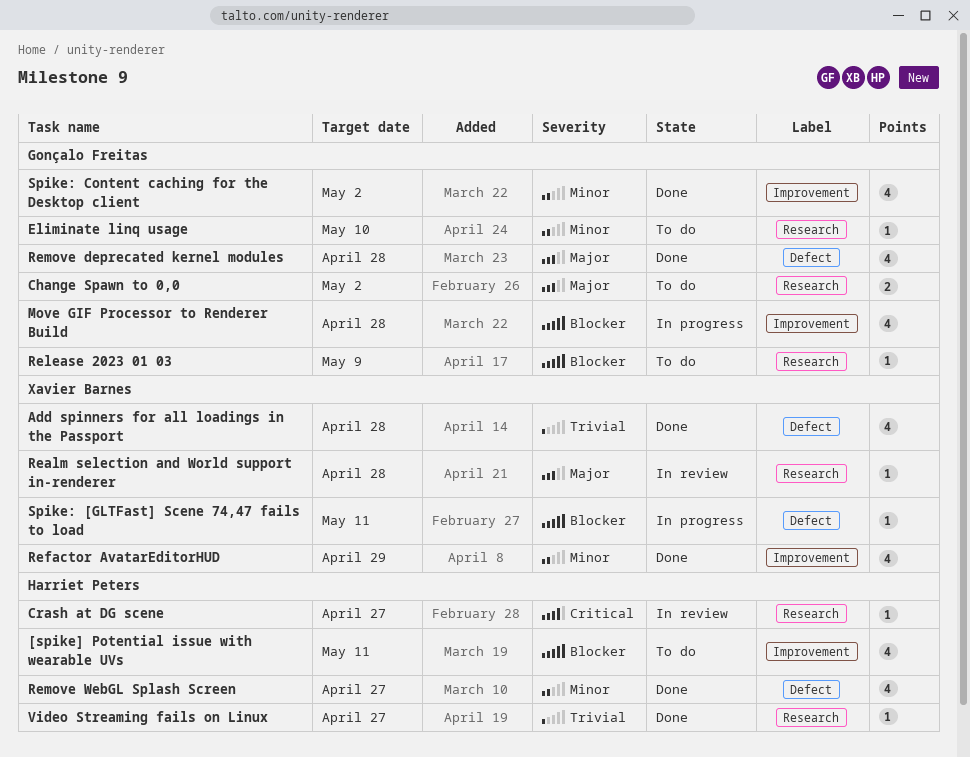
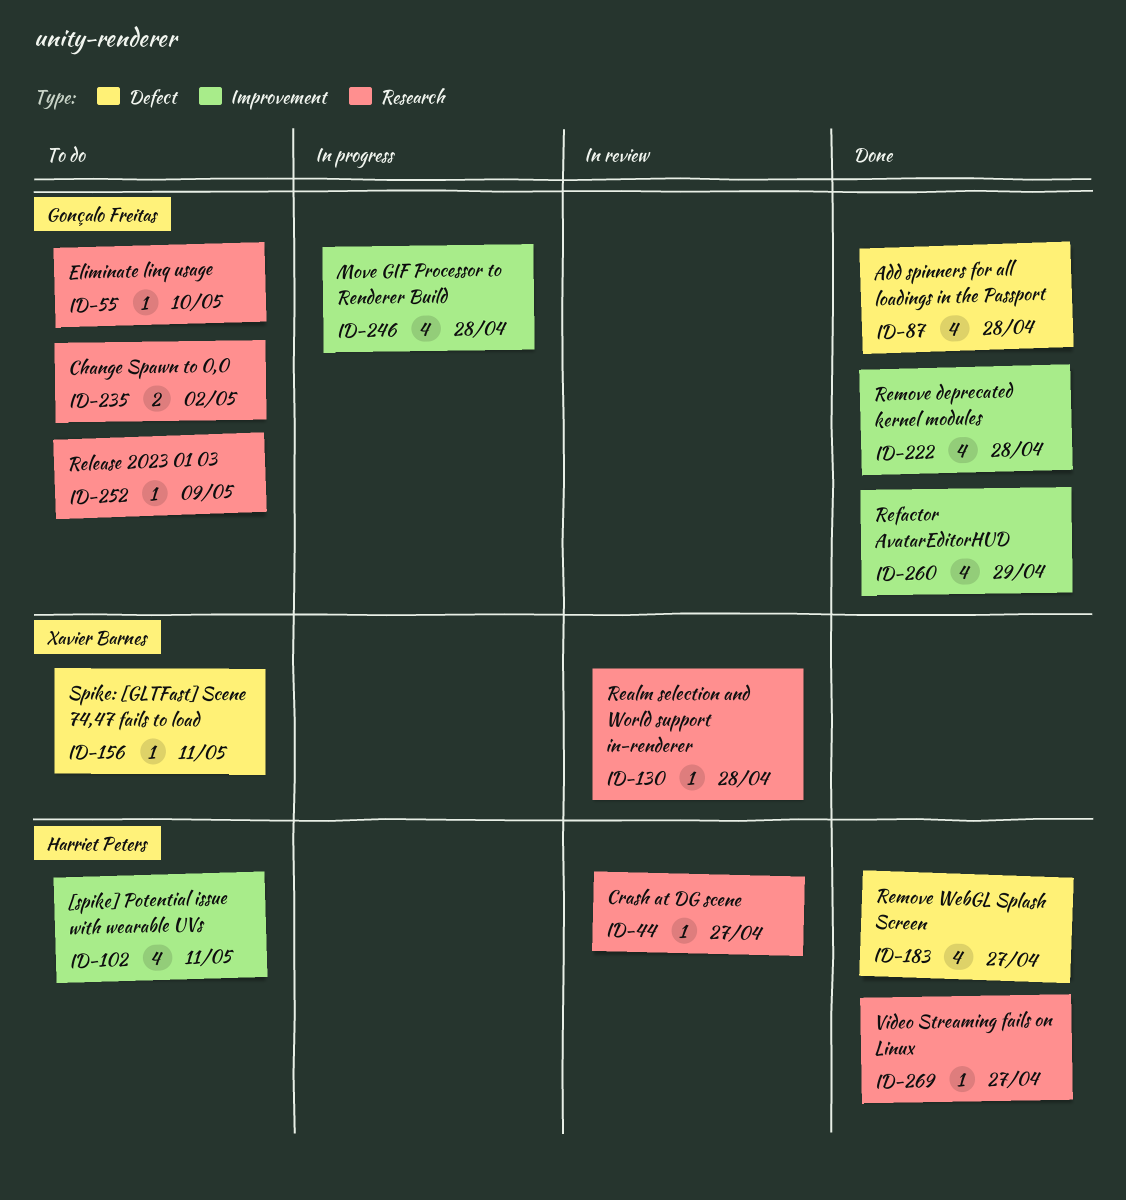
Add spinners for all loadings in the Passport, owner: Xavier Barnes -> Gonçalo Freitas
Refactor AvatarEditorHUD, owner: Xavier Barnes -> Gonçalo Freitas
Remove deprecated kernel modules, label: Defect -> Improvement
Spike: [GLTFast] Scene 74,47 fails to load, status: In progress -> To do
Spike: Content caching for the Desktop client: present -> none

